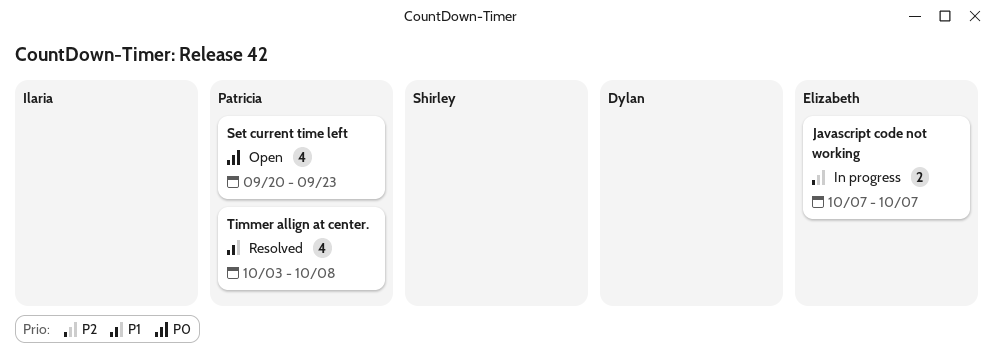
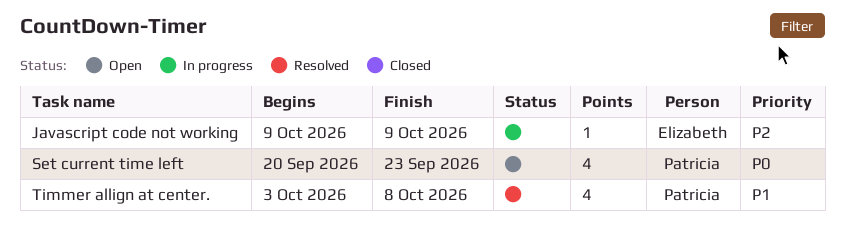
Javascript code not working, estimate: 2 -> 1
Javascript code not working, start: Oct 7 -> Oct 9
Javascript code not working, due: Oct 7 -> Oct 9

